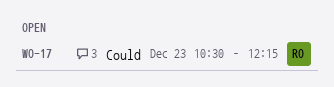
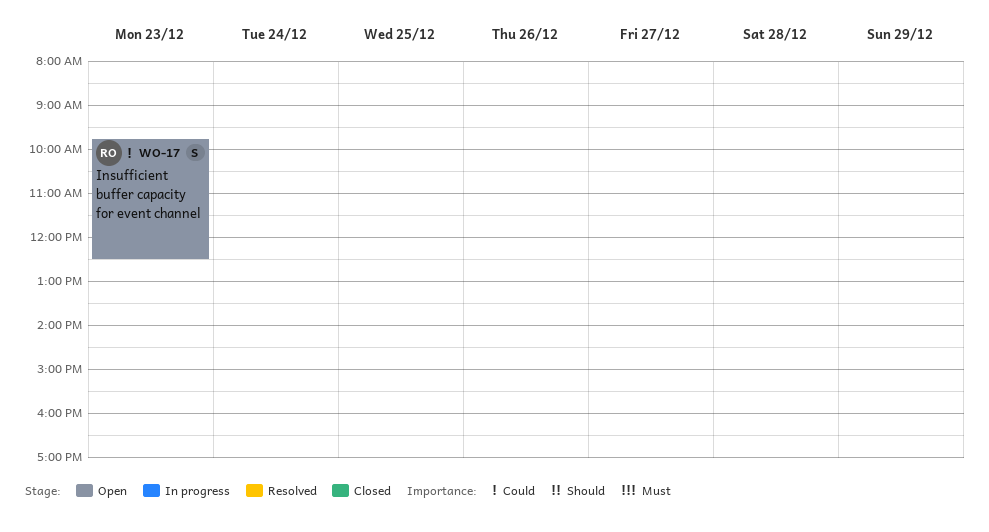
WO-17, begins: 10:30 -> 09:45
WO-17, ends: 12:15 -> 12:30

